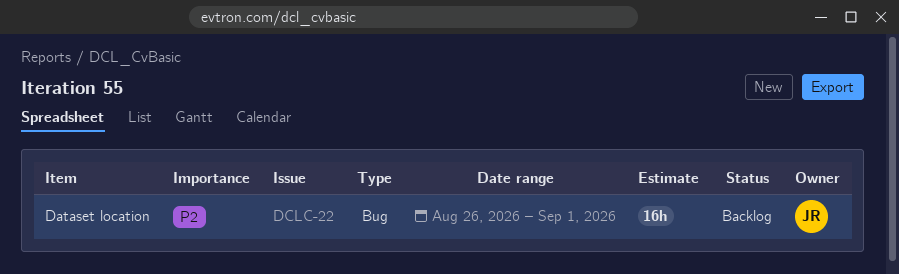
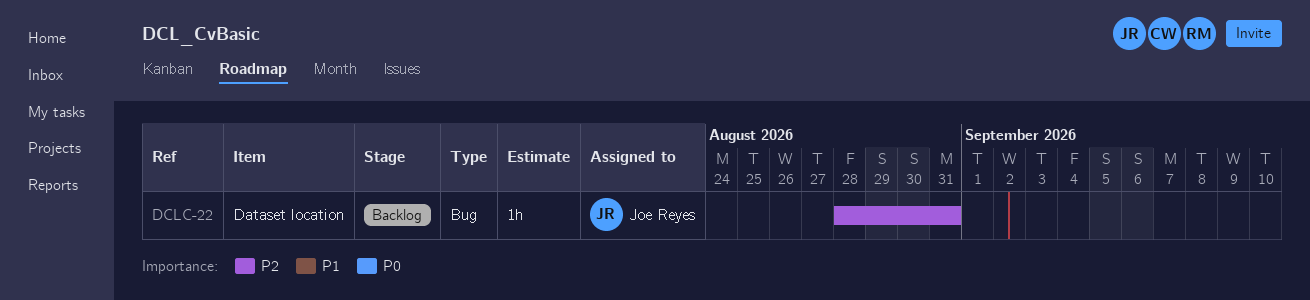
DCLC-22, estimate: 16h -> 1h
DCLC-22, start: Aug 26 -> Aug 28
DCLC-22, due: Sep 1 -> Aug 31

